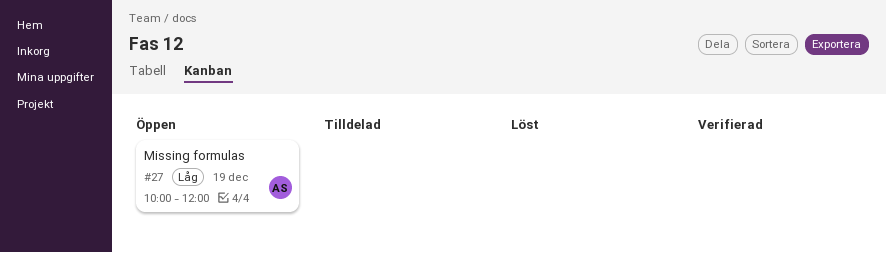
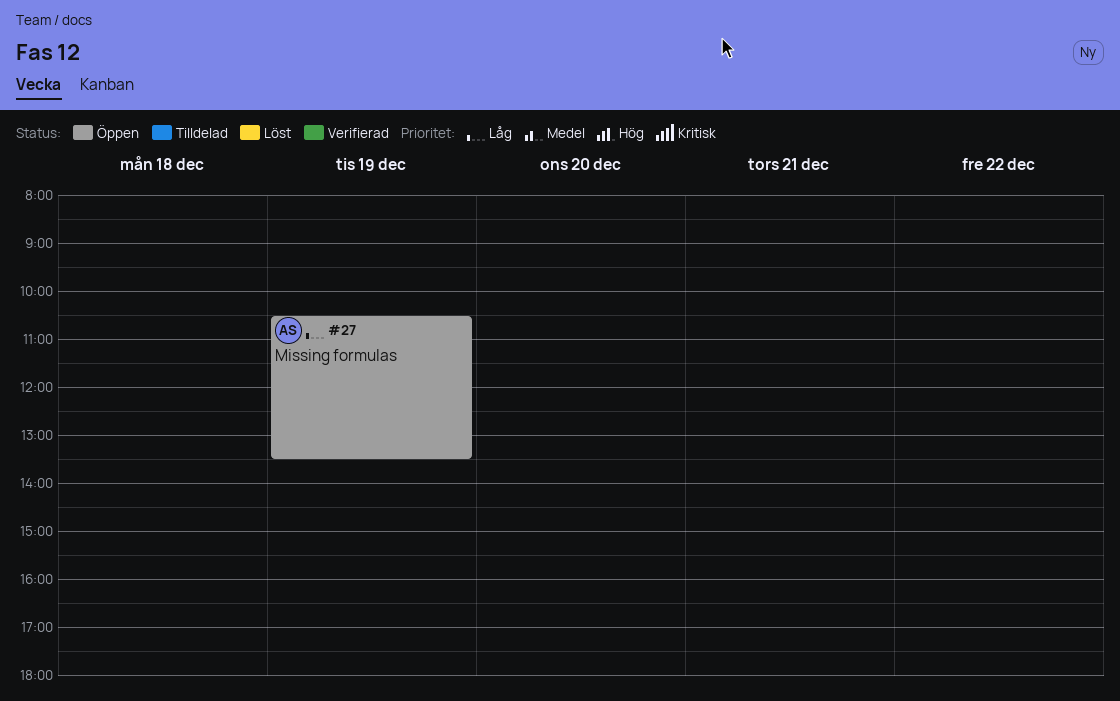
#27, begins: 10:00 -> 10:30
#27, ends: 12:00 -> 13:30

